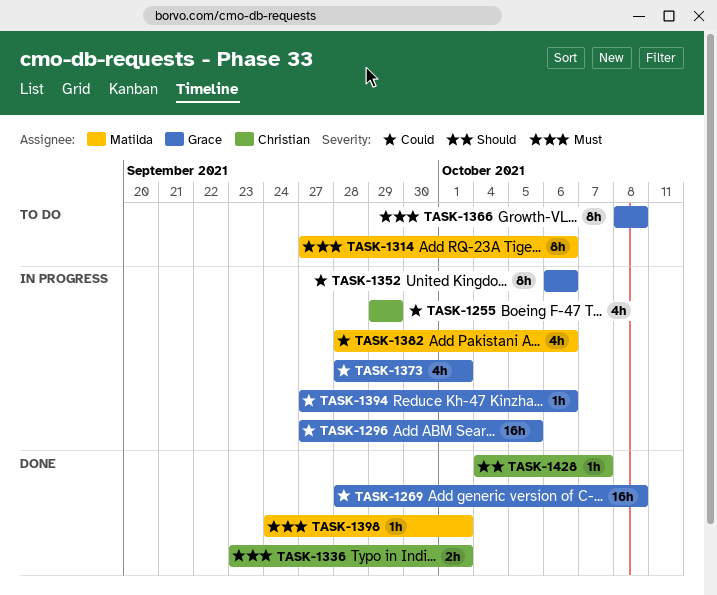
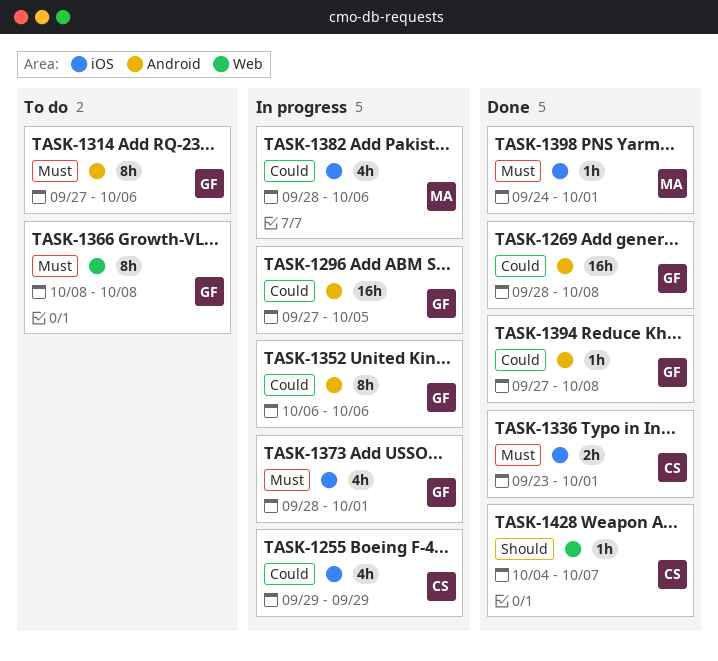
TASK-1314, owner: Matilda -> Grace
TASK-1373, priority: Could -> Must
TASK-1394, status: In progress -> Done
TASK-1394, due: Oct 6 -> Oct 8

